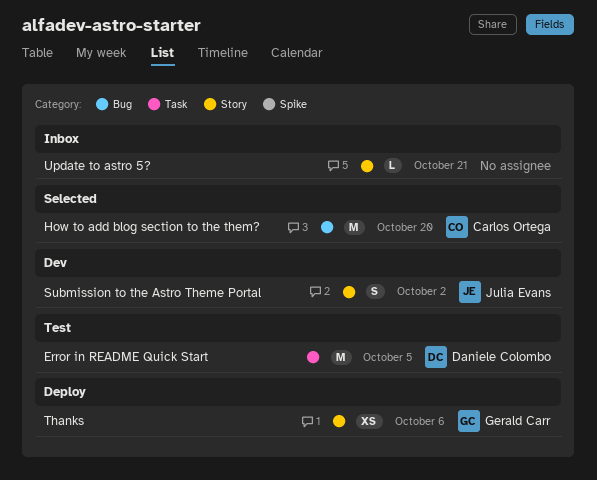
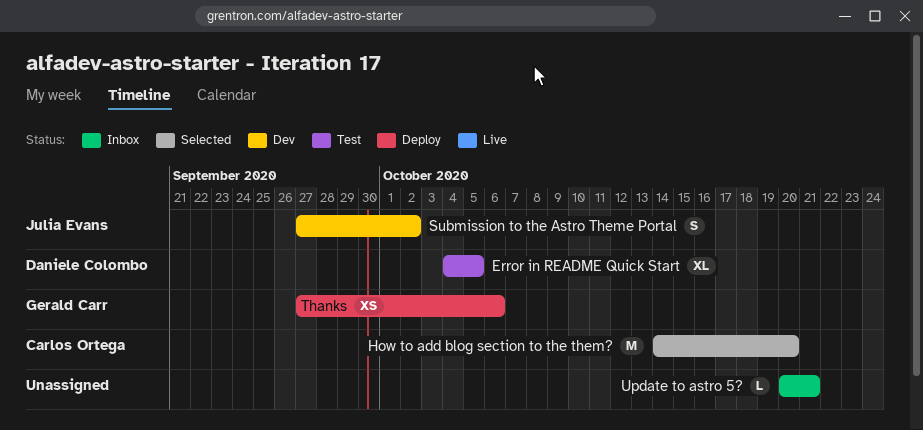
Error in README Quick Start, estimate: M -> XL

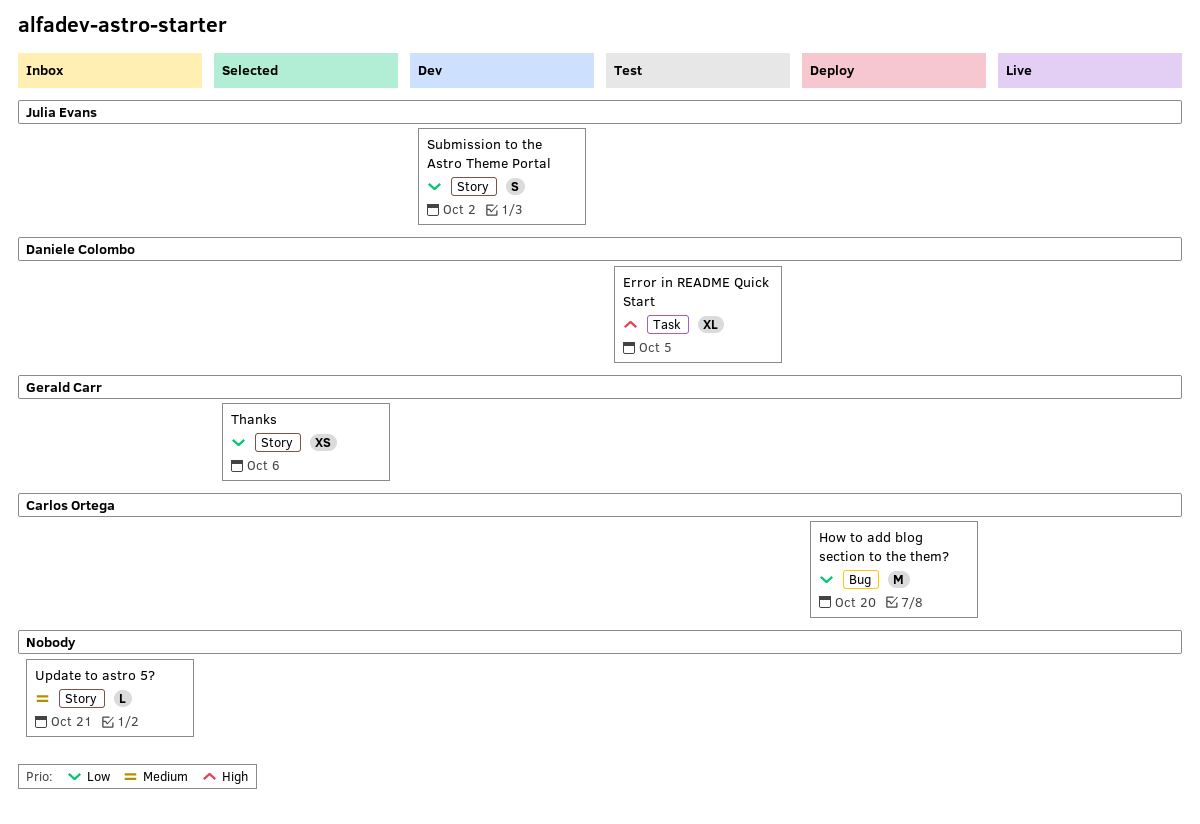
How to add blog section to the them?, status: Selected -> Deploy
Thanks, status: Deploy -> Selected

